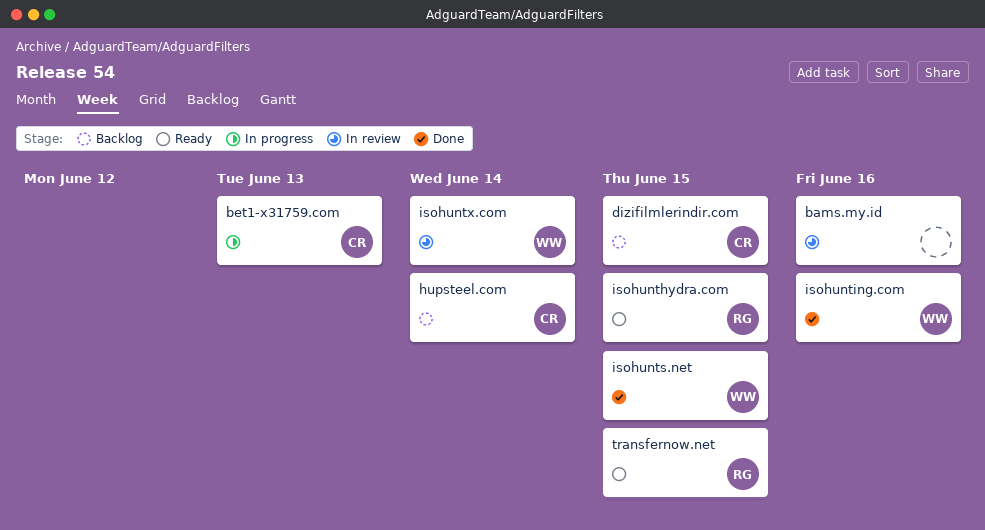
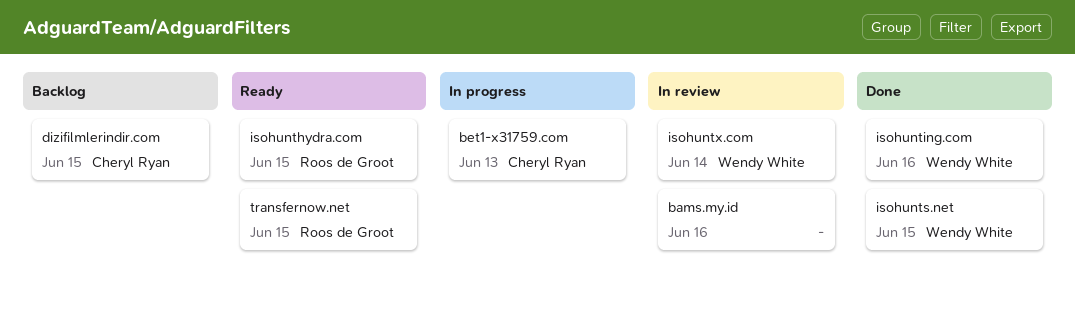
hupsteel.com: present -> none

